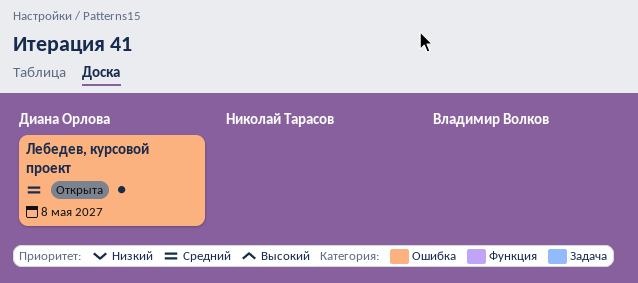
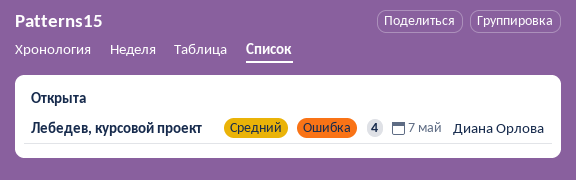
Лебедев, курсовой проект, estimate: 1 -> 4
Лебедев, курсовой проект, due: May 8 -> May 7

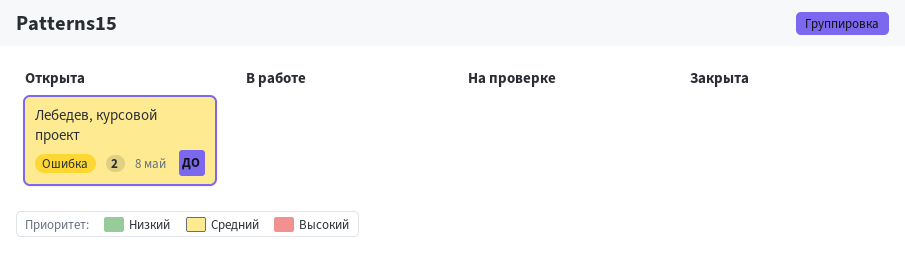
Лебедев, курсовой проект, estimate: 4 -> 2
Лебедев, курсовой проект, due: May 7 -> May 8

